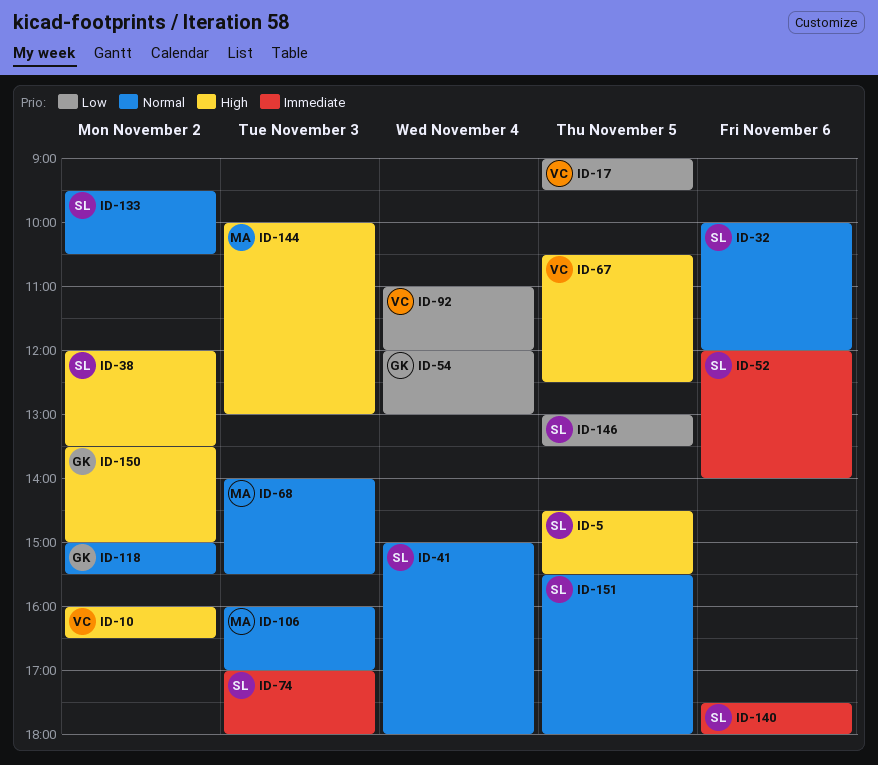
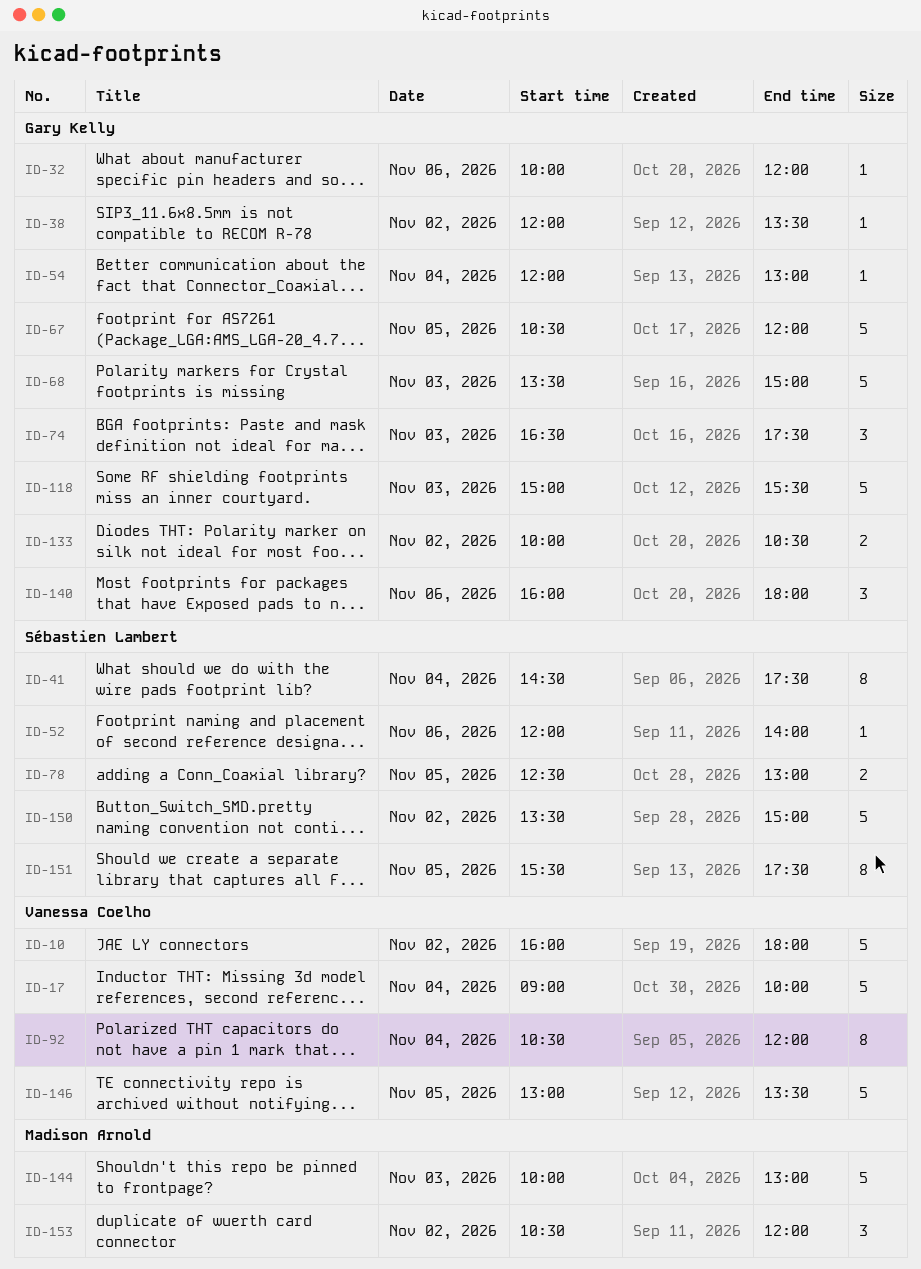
ID-5: present -> none
ID-10, ends: 16:30 -> 18:00
ID-17, day: Nov 5 -> Nov 4
ID-17, ends: 09:30 -> 10:00
ID-32, owner: Sébastien Lambert -> Gary Kelly
ID-38, owner: Sébastien Lambert -> Gary Kelly
ID-41, begins: 15:00 -> 14:30
ID-41, ends: 18:00 -> 17:30
ID-67, owner: Vanessa Coelho -> Gary Kelly
ID-67, ends: 12:30 -> 12:00
ID-68, owner: Madison Arnold -> Gary Kelly
ID-68, begins: 14:00 -> 13:30
ID-68, ends: 15:30 -> 15:00
ID-74, owner: Sébastien Lambert -> Gary Kelly
ID-74, begins: 17:00 -> 16:30
ID-74, ends: 18:00 -> 17:30
ID-78: none -> present
ID-92, begins: 11:00 -> 10:30
ID-106: present -> none
ID-118, day: Nov 2 -> Nov 3
ID-133, owner: Sébastien Lambert -> Gary Kelly
ID-133, begins: 09:30 -> 10:00
ID-140, owner: Sébastien Lambert -> Gary Kelly
ID-140, begins: 17:30 -> 16:00
ID-146, owner: Sébastien Lambert -> Vanessa Coelho
ID-150, owner: Gary Kelly -> Sébastien Lambert
ID-151, ends: 18:00 -> 17:30
ID-153: none -> present

